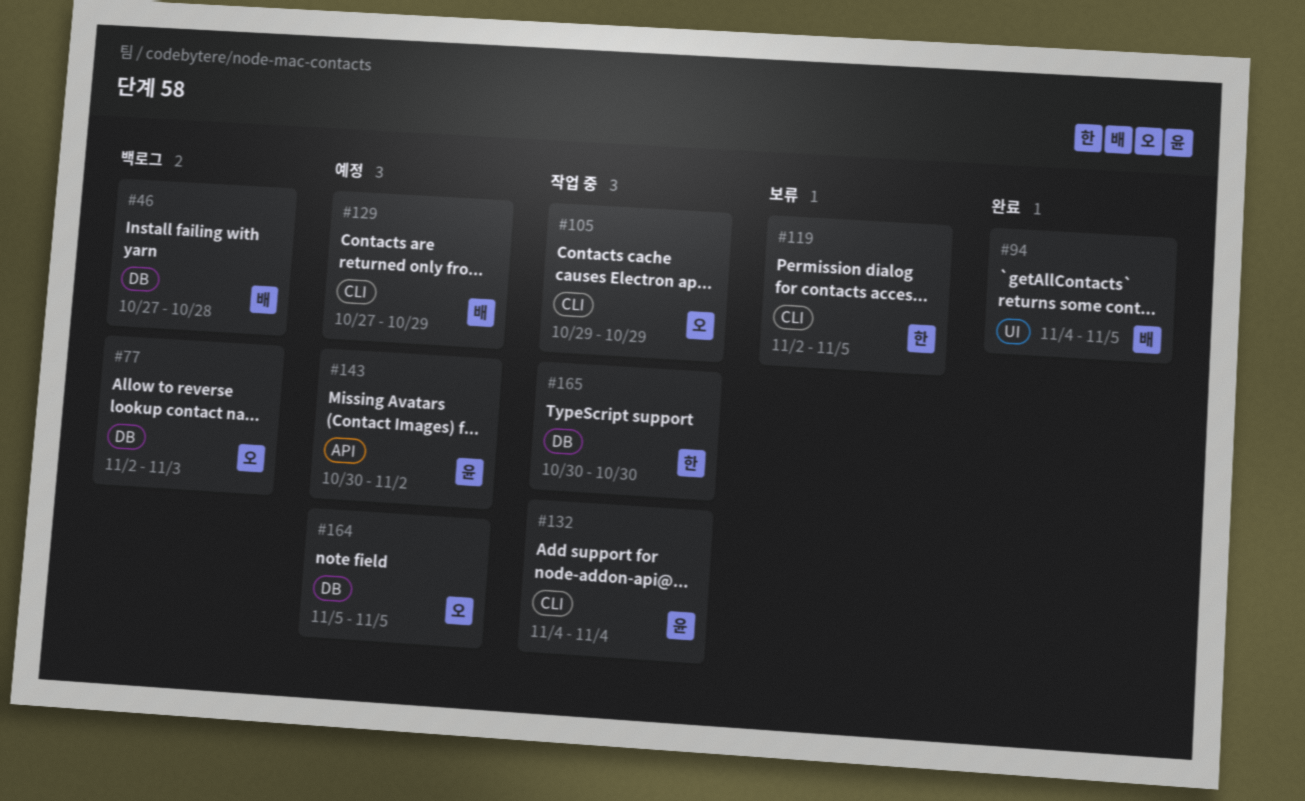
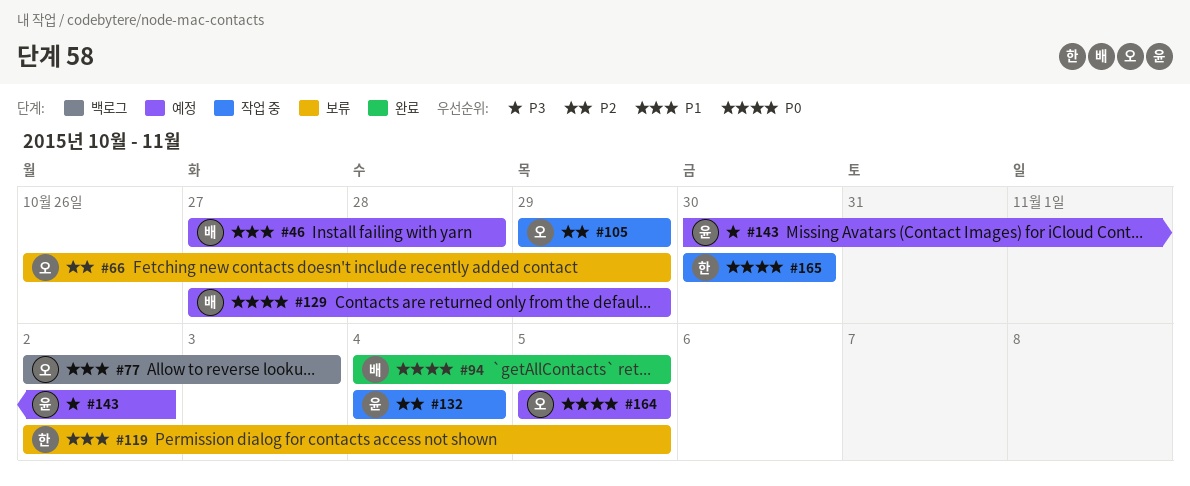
#46, status: 백로그 -> 예정
#66: none -> present

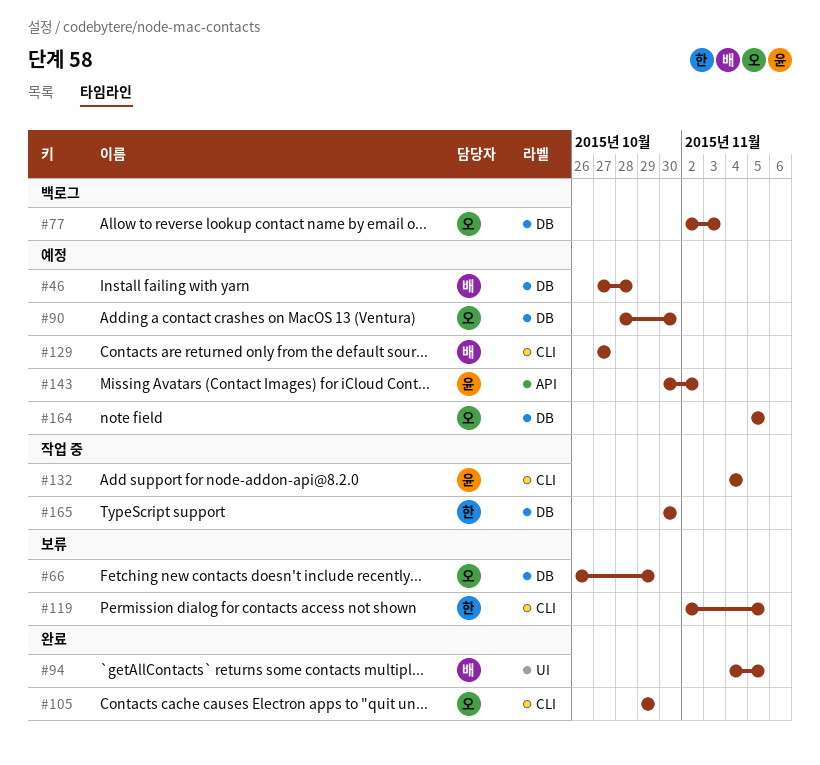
#90: none -> present
#105, status: 작업 중 -> 완료
#129, due: Oct 29 -> Oct 27

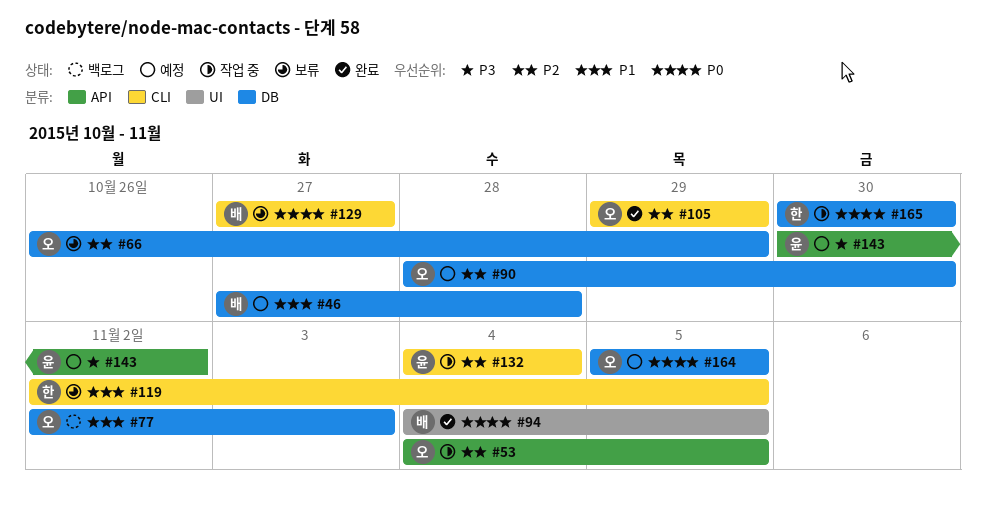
#53: none -> present
#129, status: 예정 -> 보류

